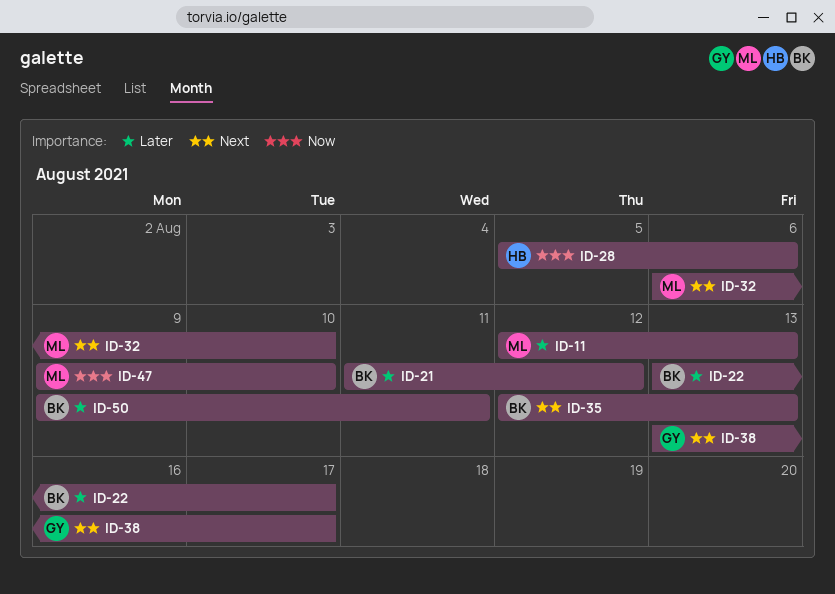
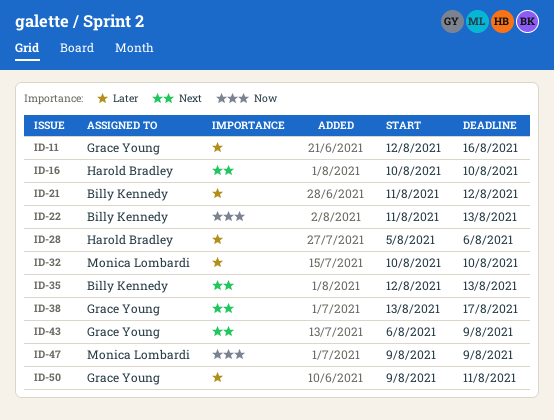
ID-11, owner: Monica Lombardi -> Grace Young
ID-11, due: Aug 13 -> Aug 16
ID-16: none -> present
ID-22, priority: Later -> Now
ID-22, start: Aug 13 -> Aug 11
ID-22, due: Aug 17 -> Aug 13
ID-28, priority: Now -> Later
ID-32, priority: Next -> Later
ID-32, start: Aug 6 -> Aug 10
ID-43: none -> present
ID-47, due: Aug 10 -> Aug 9
ID-50, owner: Billy Kennedy -> Grace Young

